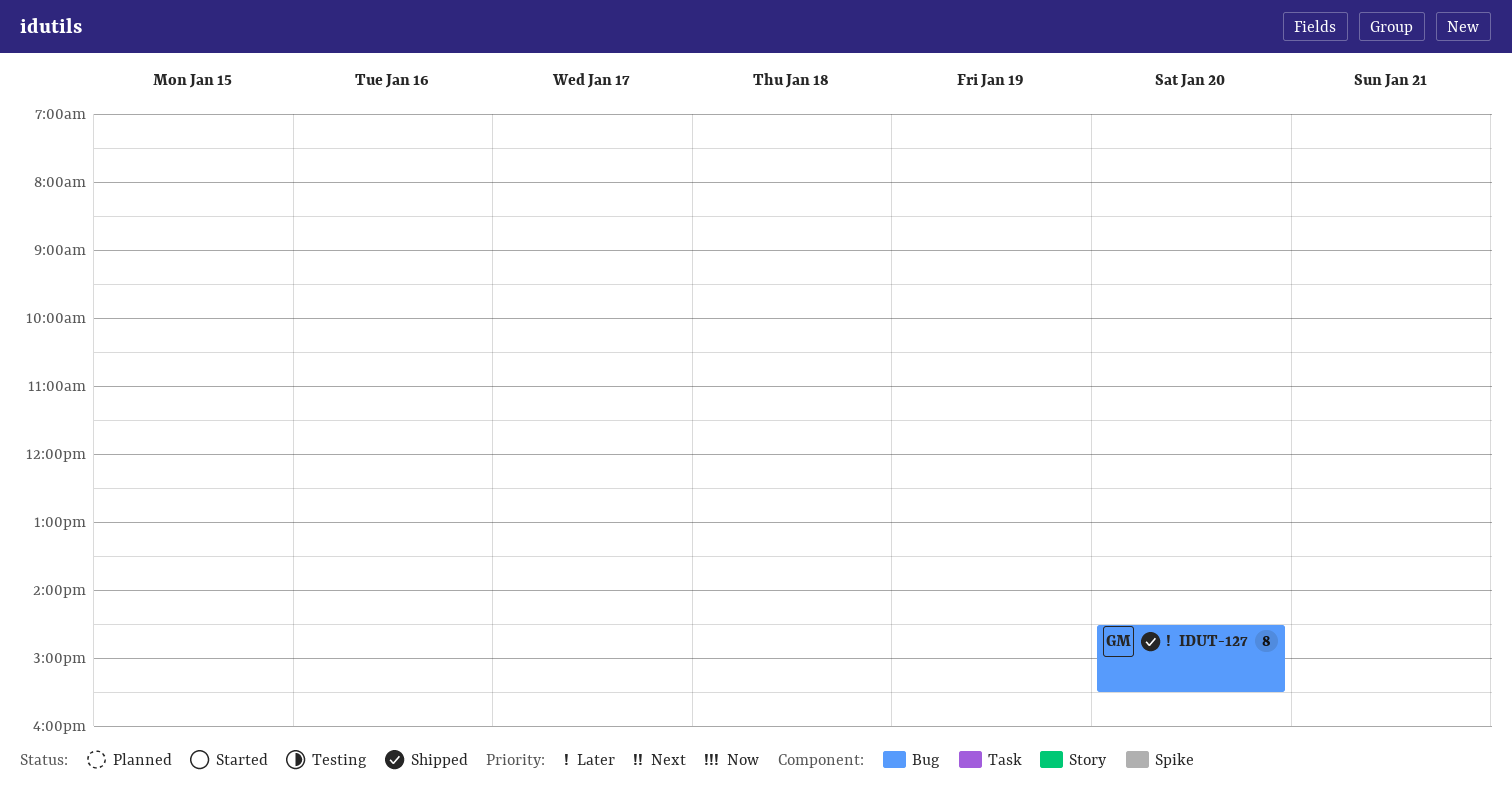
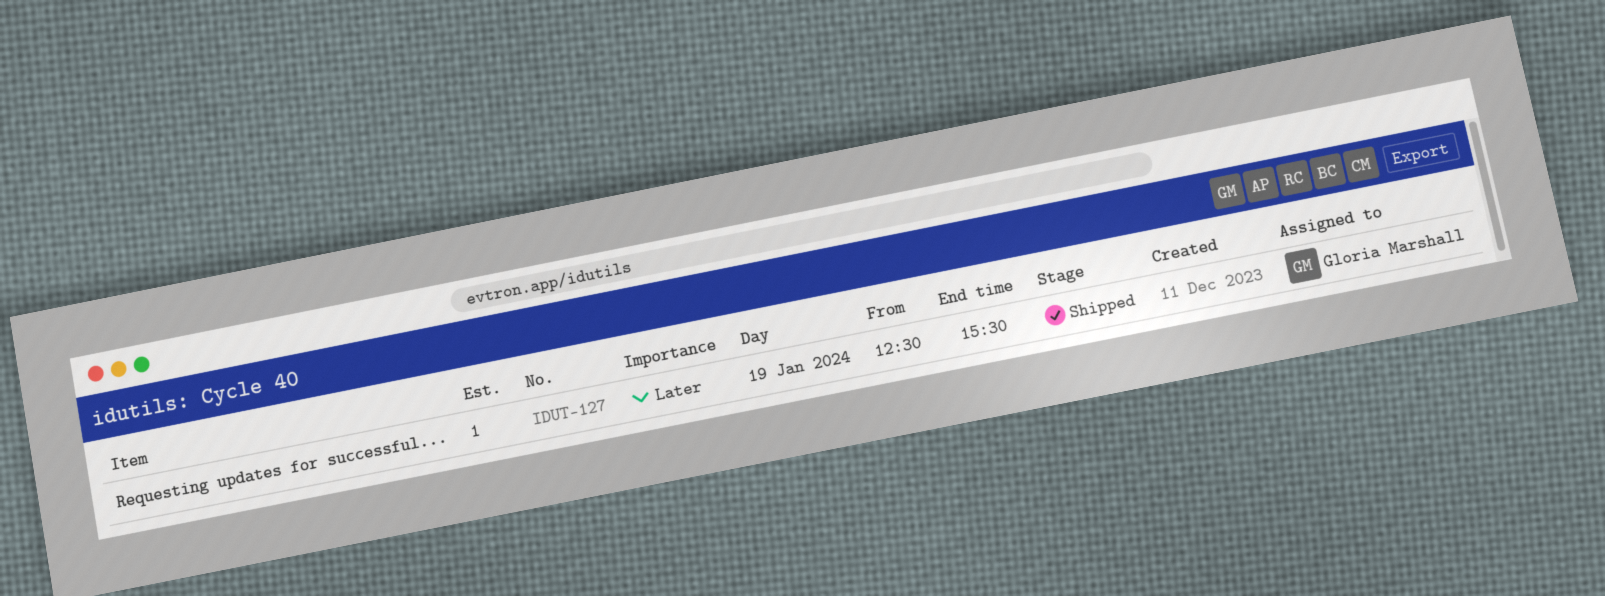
IDUT-127, estimate: 8 -> 1
IDUT-127, day: Jan 20 -> Jan 19
IDUT-127, begins: 14:30 -> 12:30

